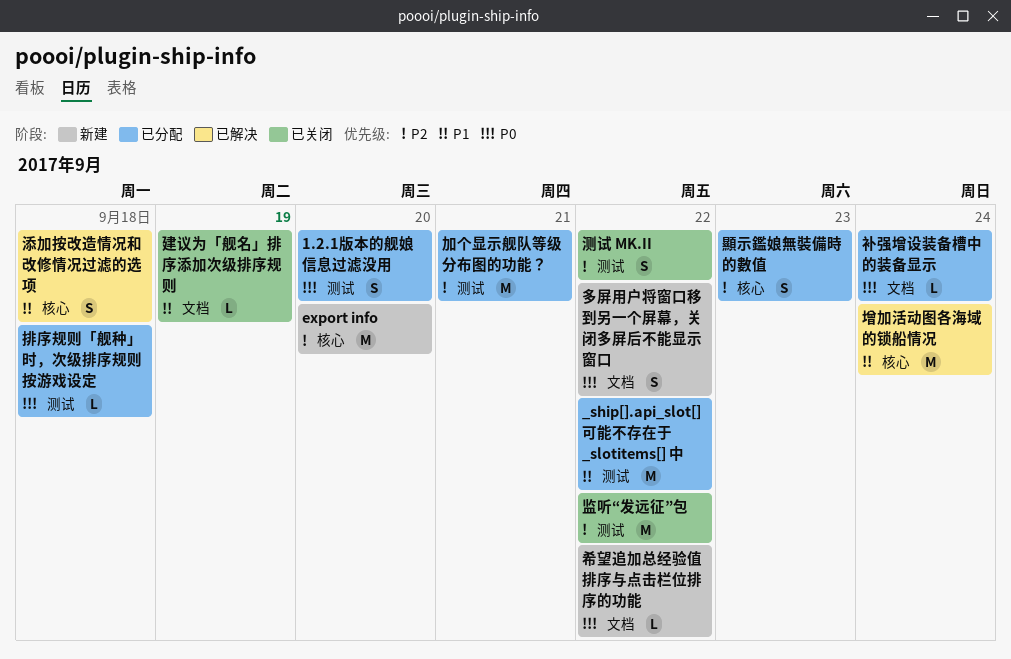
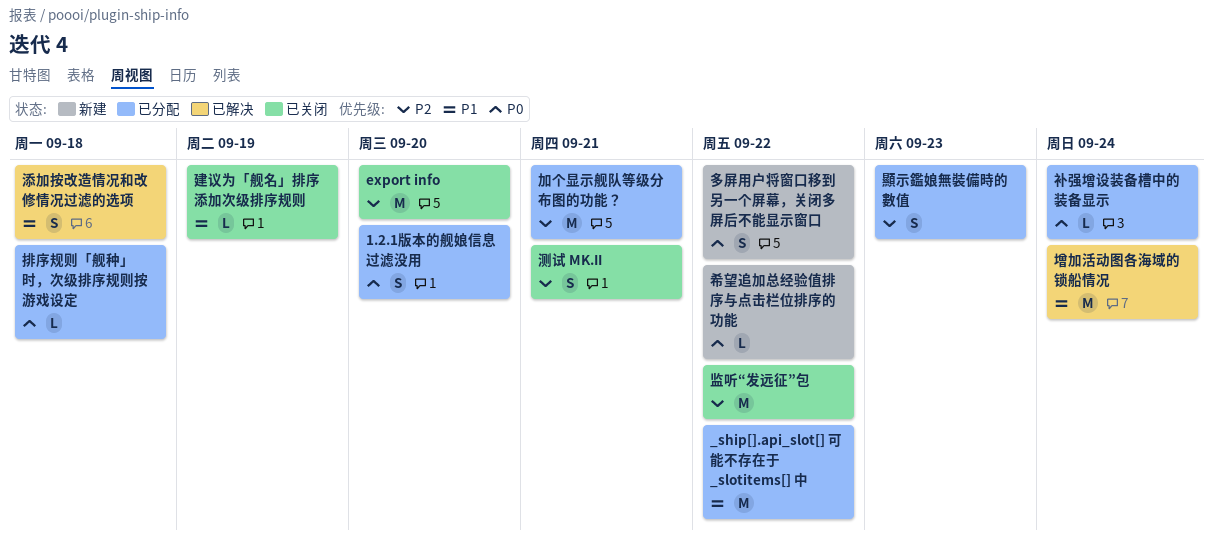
export info, status: 新建 -> 已关闭
测试 MK.II, due: Sep 22 -> Sep 21

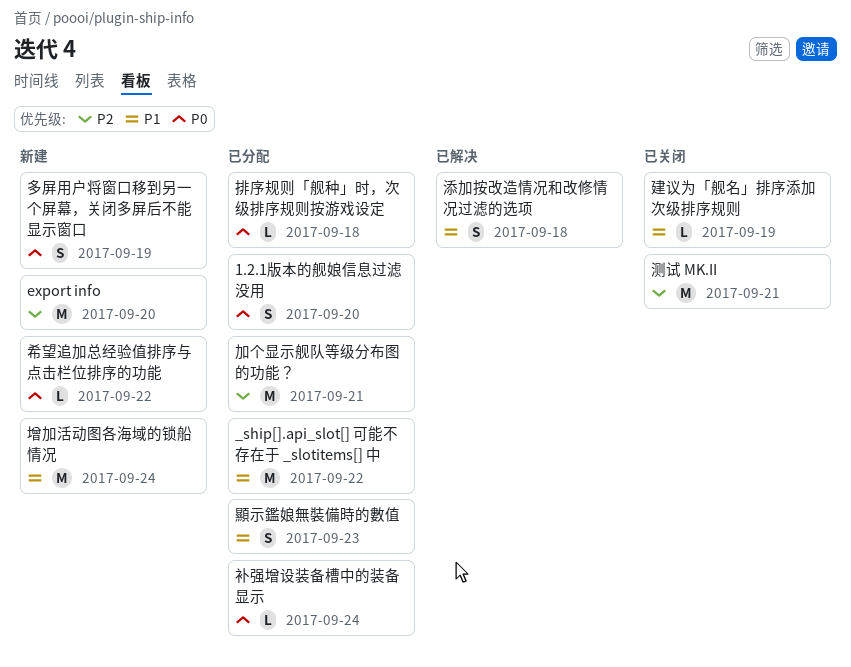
export info, status: 已关闭 -> 新建
增加活动图各海域的锁船情况, status: 已解决 -> 新建
多屏用户将窗口移到另一个屏幕，关闭多屏后不能显示窗口, due: Sep 22 -> Sep 19
测试 MK.II, estimate: S -> M
监听“发远征”包: present -> none
顯示鑑娘無裝備時的數值, priority: P2 -> P1

